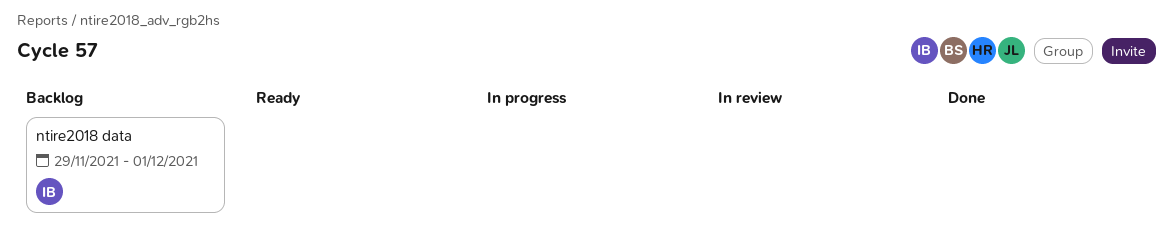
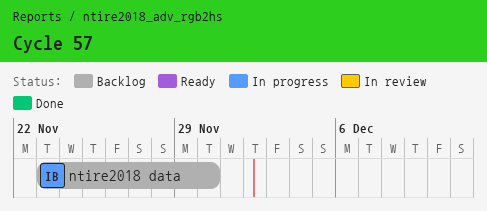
ntire2018 data, start: Nov 29 -> Nov 23
ntire2018 data, due: Dec 1 -> Nov 30

